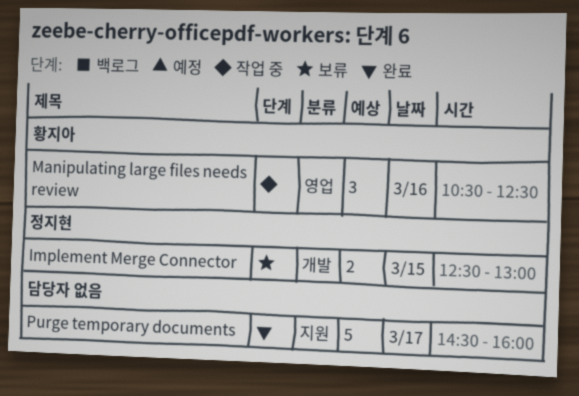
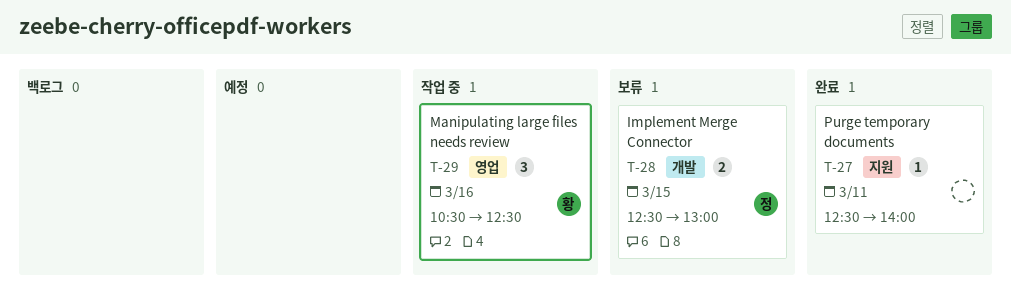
Purge temporary documents, estimate: 5 -> 1
Purge temporary documents, day: Mar 17 -> Mar 11
Purge temporary documents, begins: 14:30 -> 12:30
Purge temporary documents, ends: 16:00 -> 14:00

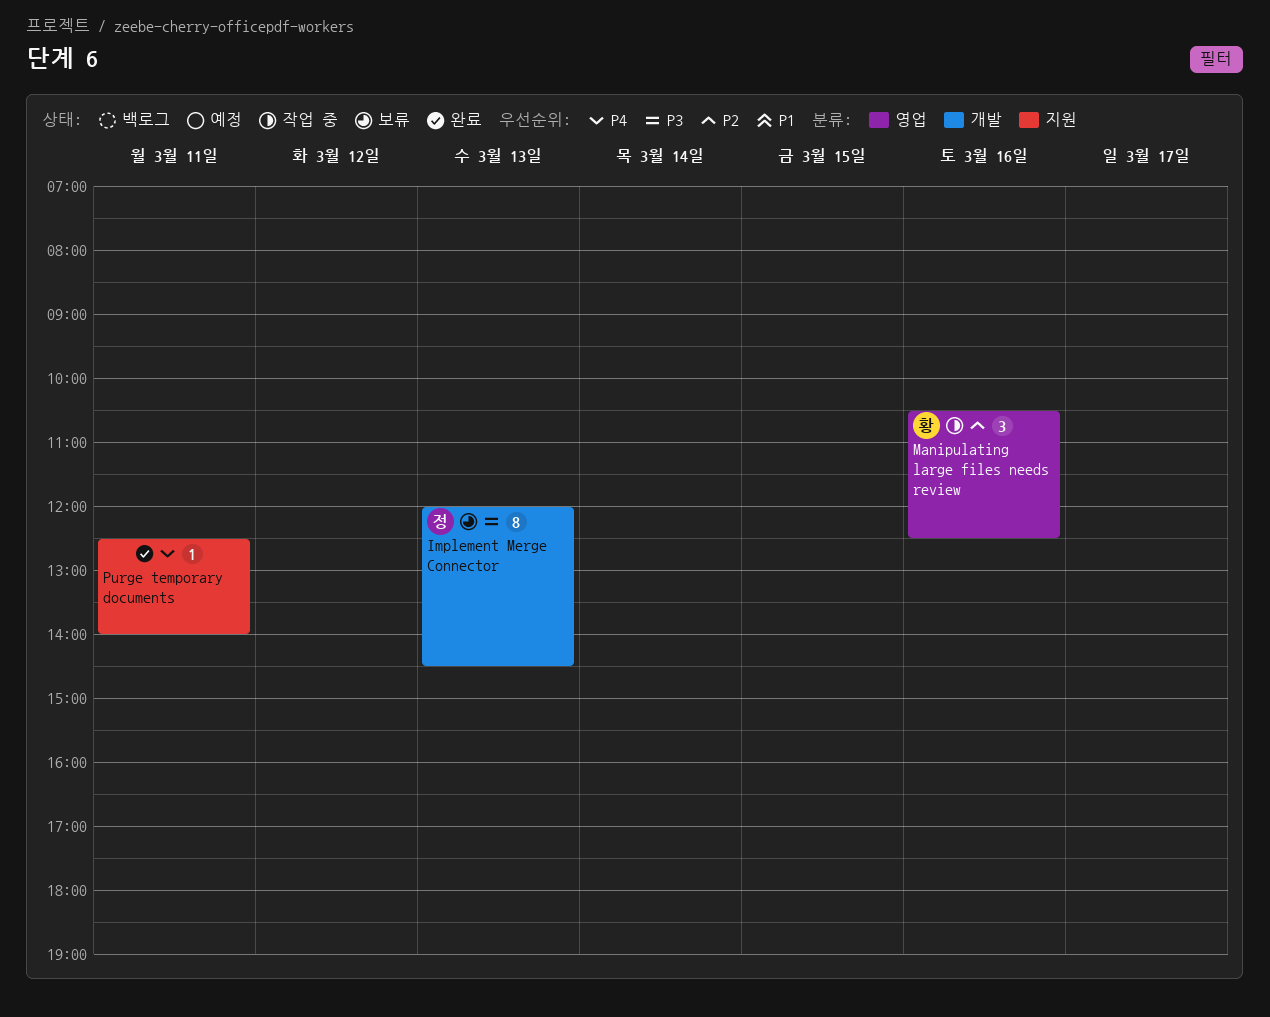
Implement Merge Connector, estimate: 2 -> 8
Implement Merge Connector, day: Mar 15 -> Mar 13
Implement Merge Connector, begins: 12:30 -> 12:00
Implement Merge Connector, ends: 13:00 -> 14:30

